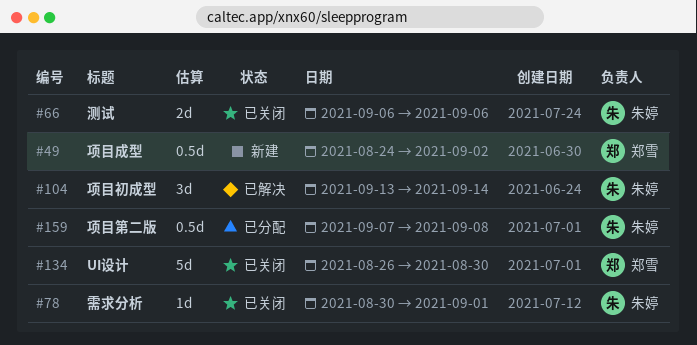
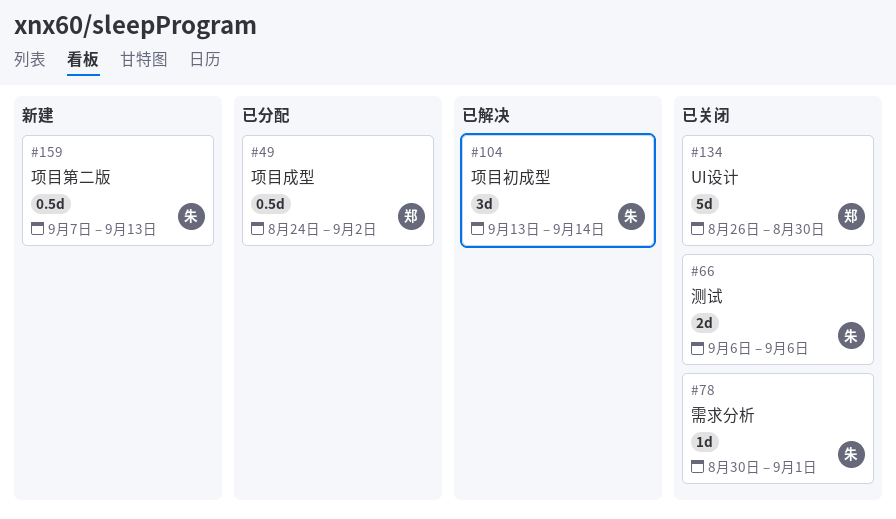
#49, status: 新建 -> 已分配
#159, status: 已分配 -> 新建
#159, due: Sep 8 -> Sep 13

